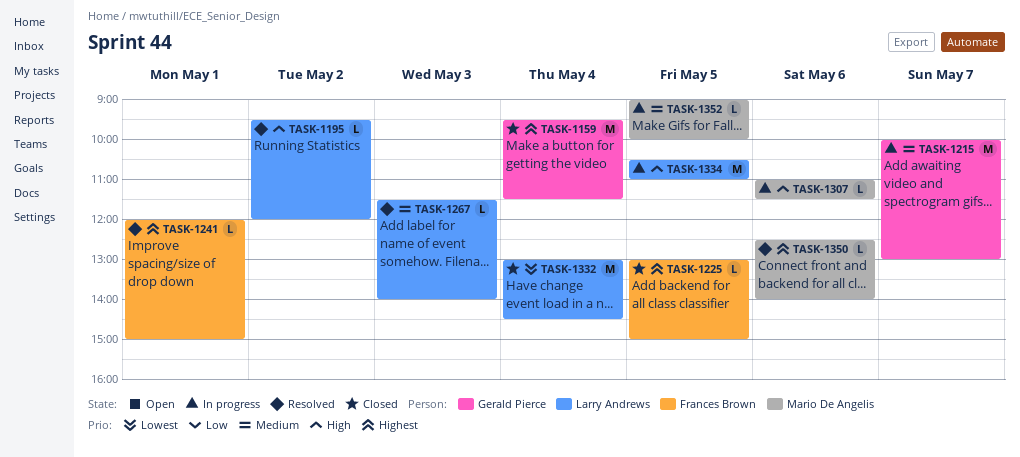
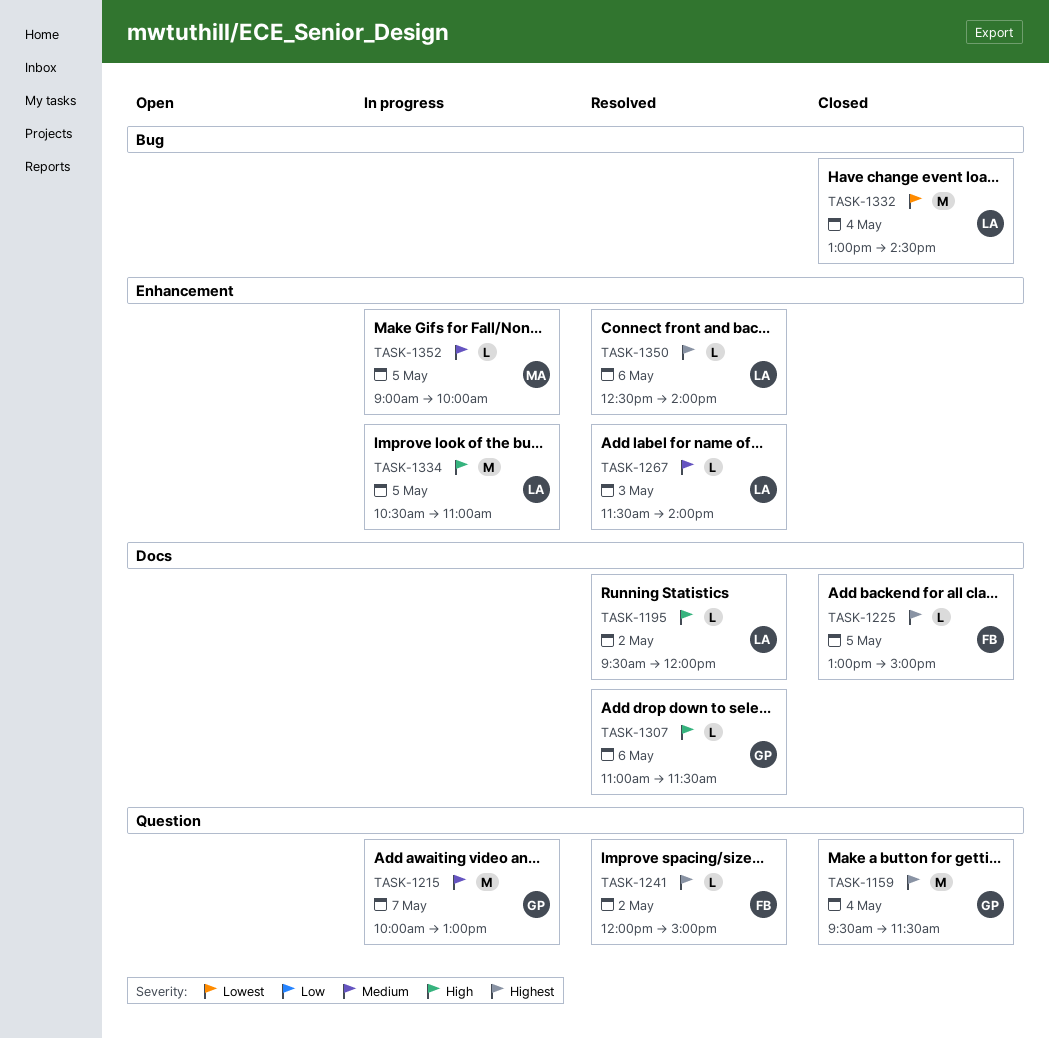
TASK-1241, day: May 1 -> May 2
TASK-1307, status: In progress -> Resolved
TASK-1307, owner: Mario De Angelis -> Gerald Pierce
TASK-1350, owner: Mario De Angelis -> Larry Andrews

